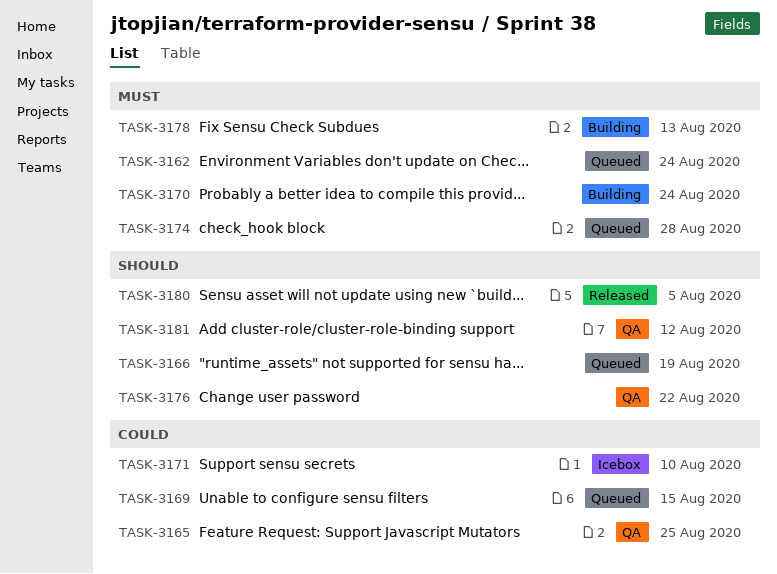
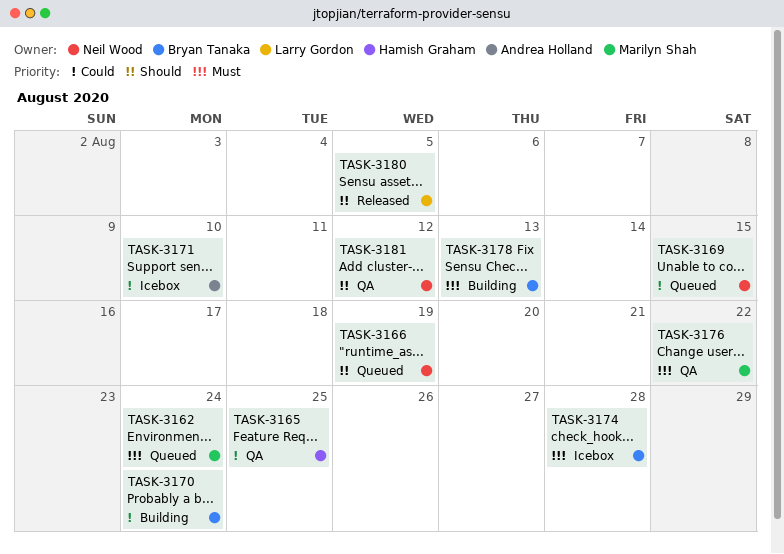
TASK-3170, priority: Must -> Could
TASK-3174, status: Queued -> Icebox
TASK-3176, priority: Should -> Must

